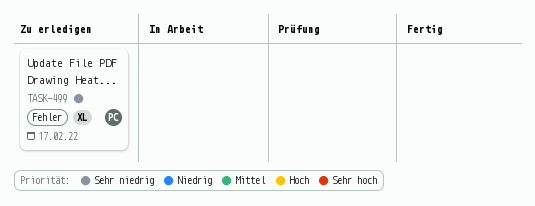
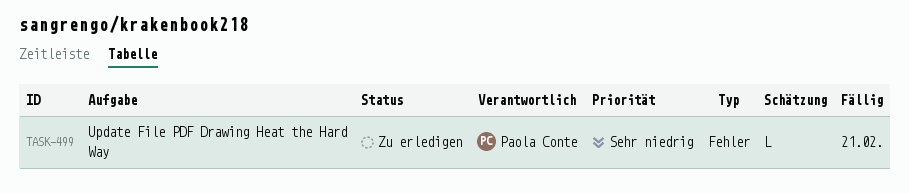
TASK-499, estimate: XL -> L
TASK-499, due: Feb 17 -> Feb 21

